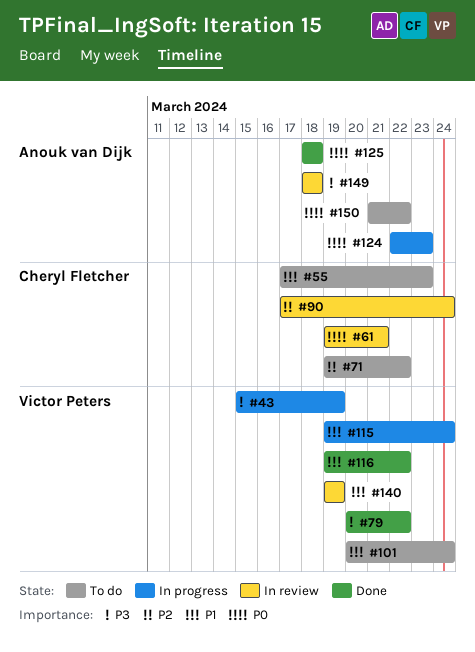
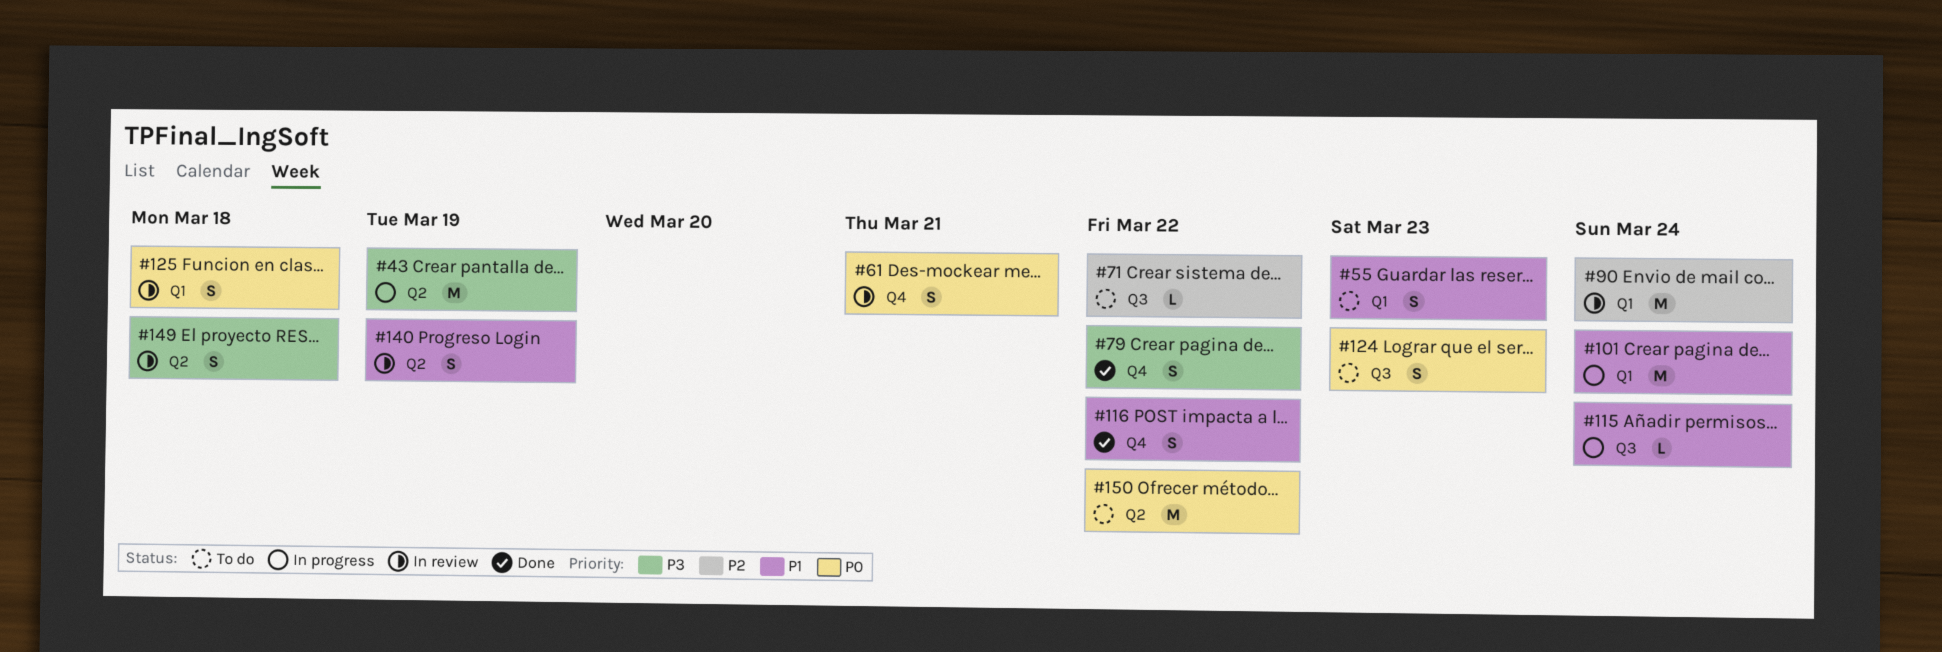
#101, status: To do -> In progress
#124, status: In progress -> To do
#125, status: Done -> In review

